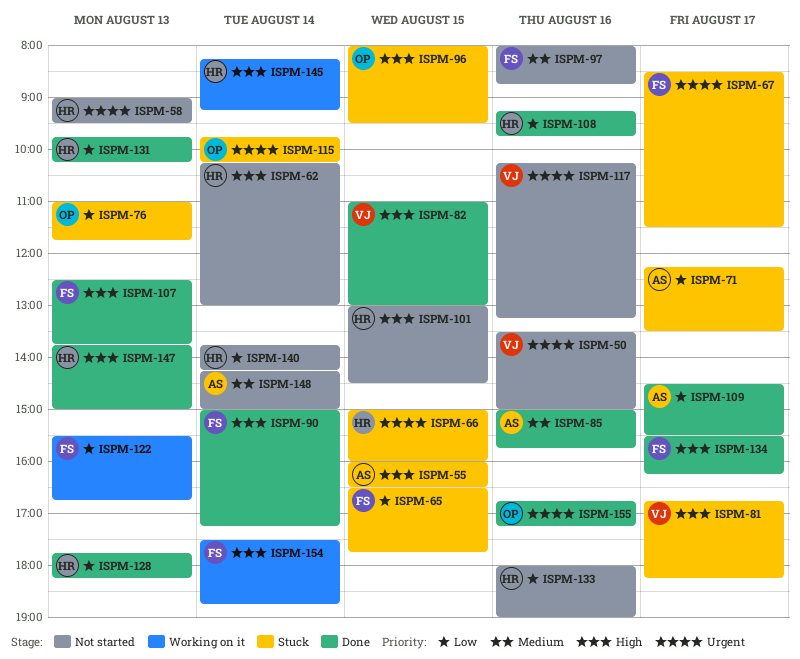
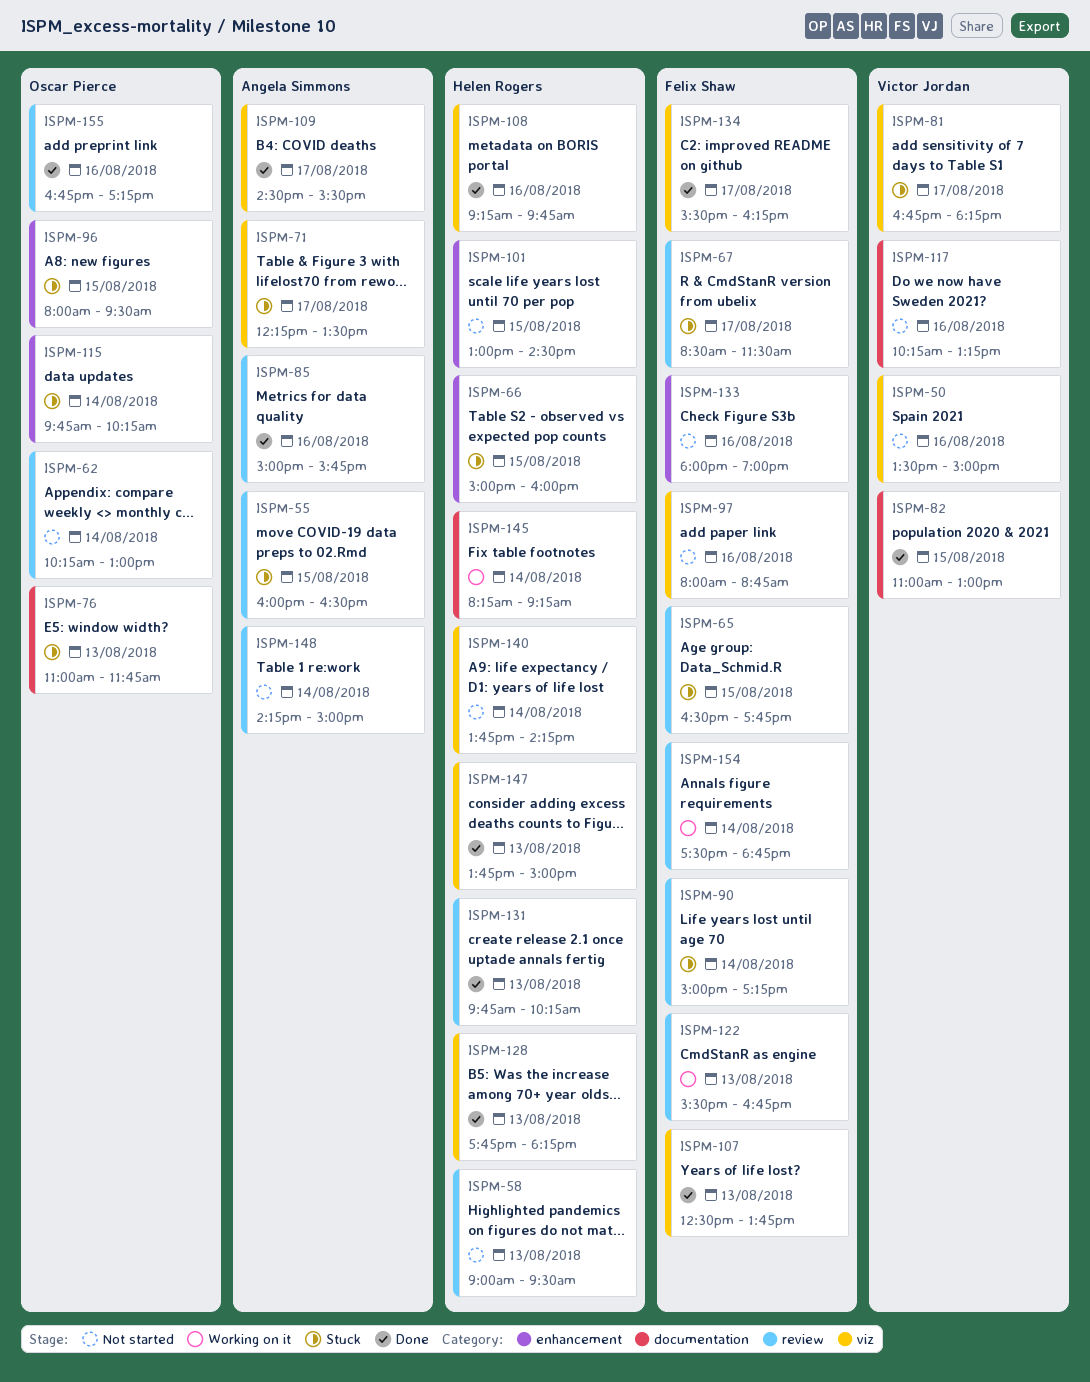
ISPM-62, owner: Helen Rogers -> Oscar Pierce
ISPM-90, status: Done -> Stuck
ISPM-133, owner: Helen Rogers -> Felix Shaw

